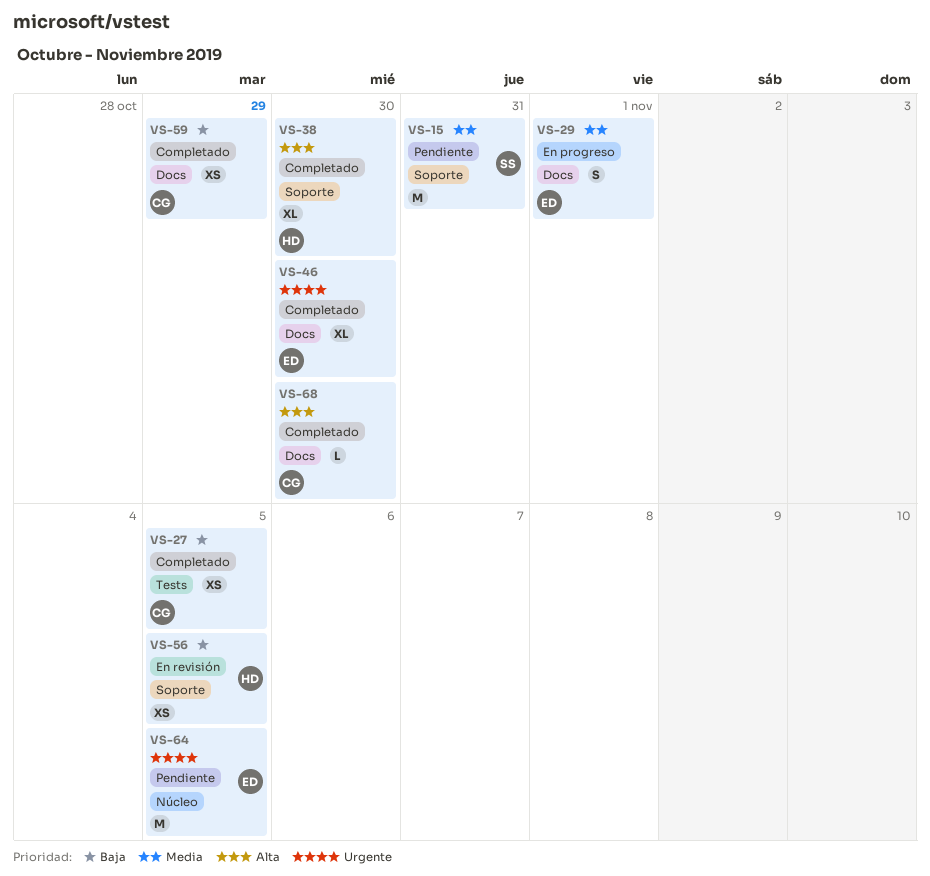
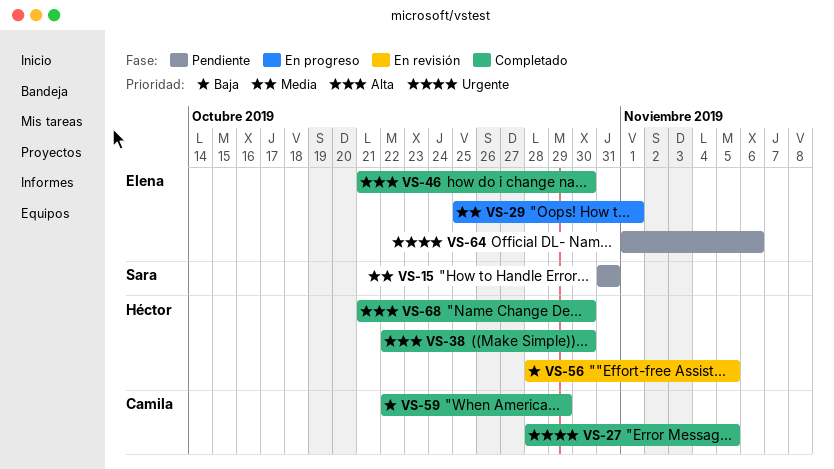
VS-27, priority: Baja -> Urgente
VS-46, priority: Urgente -> Alta
VS-64, due: Nov 5 -> Nov 6
VS-68, owner: Camila -> Héctor

